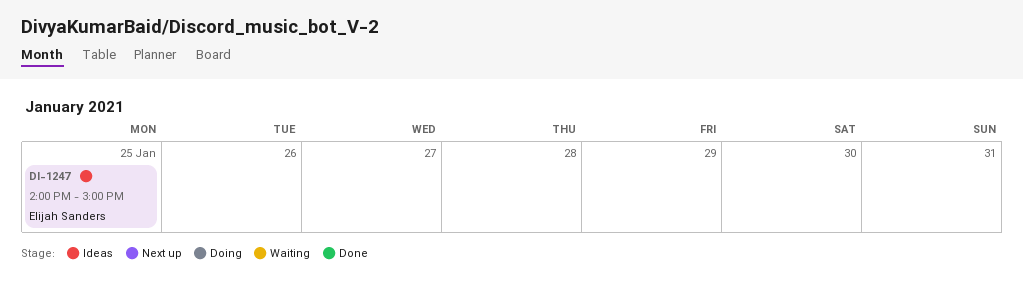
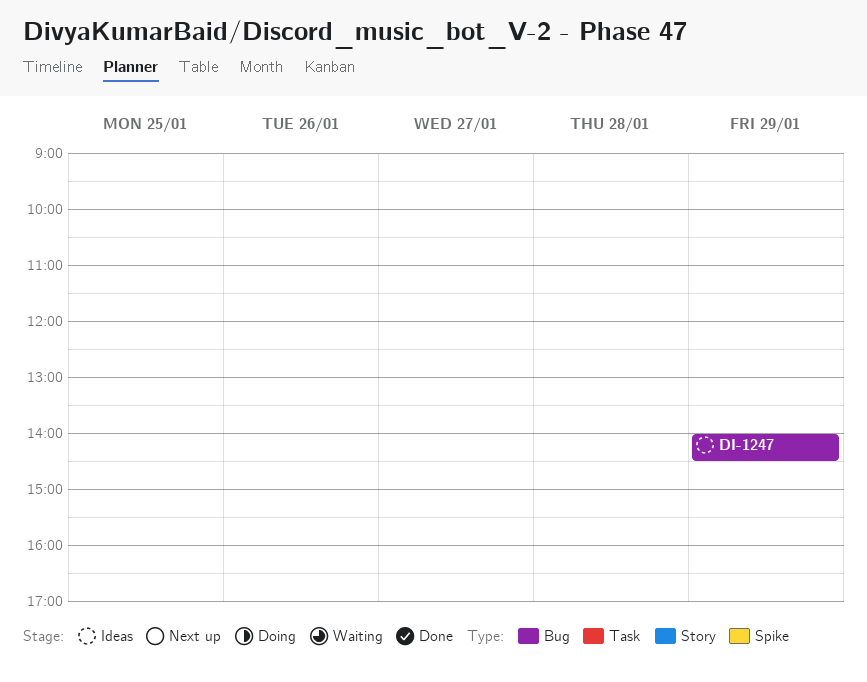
DI-1247, day: Jan 25 -> Jan 29
DI-1247, ends: 15:00 -> 14:30

